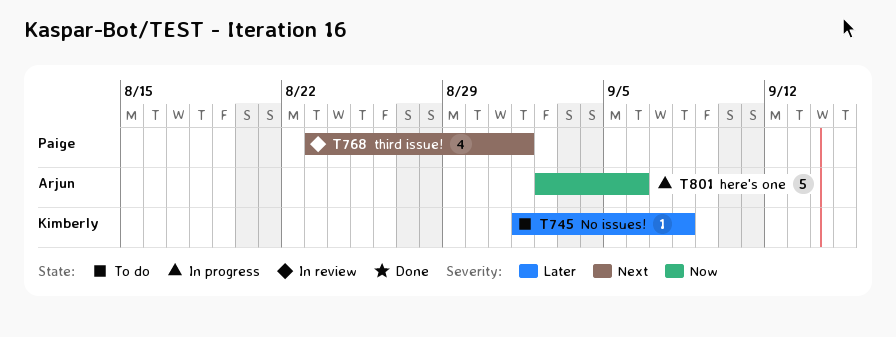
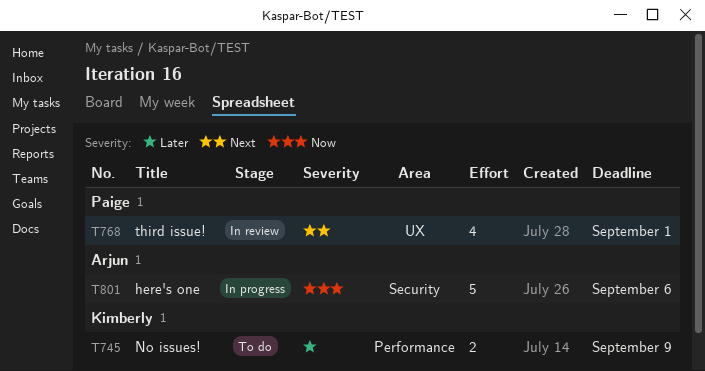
T745, estimate: 1 -> 2
T745, due: Sep 8 -> Sep 9

